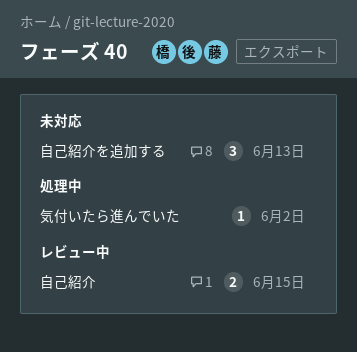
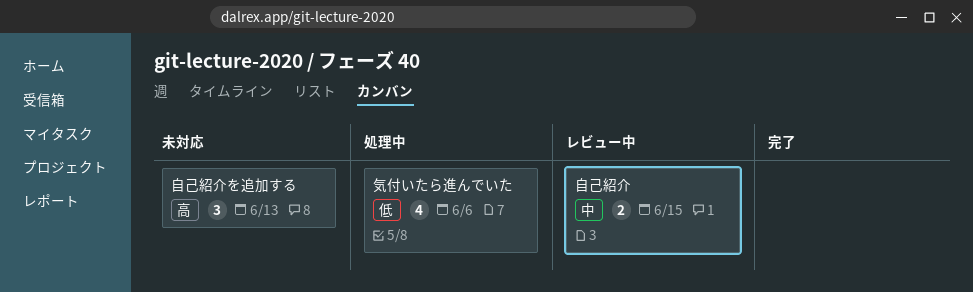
気付いたら進んでいた, estimate: 1 -> 4
気付いたら進んでいた, due: Jun 2 -> Jun 6

